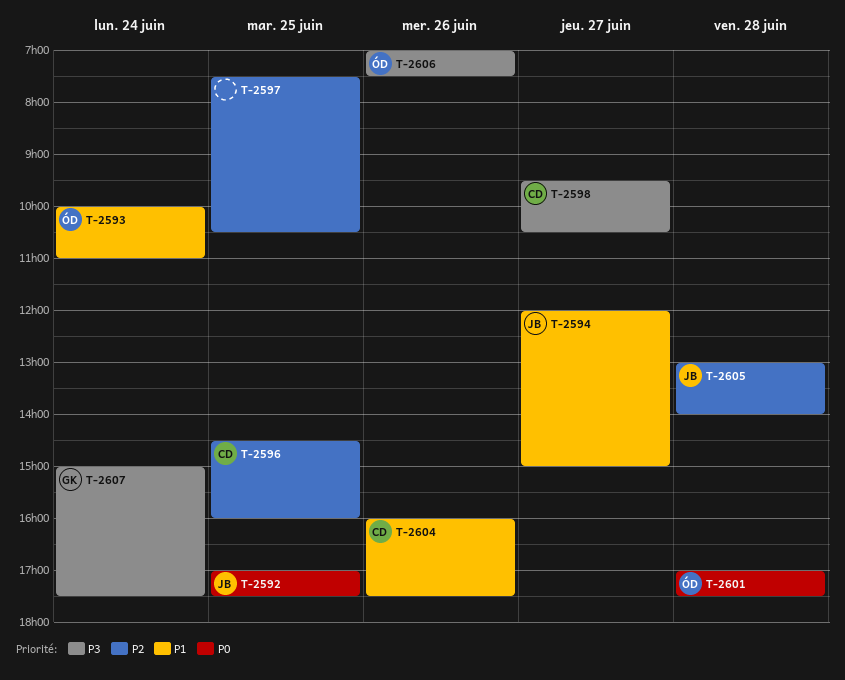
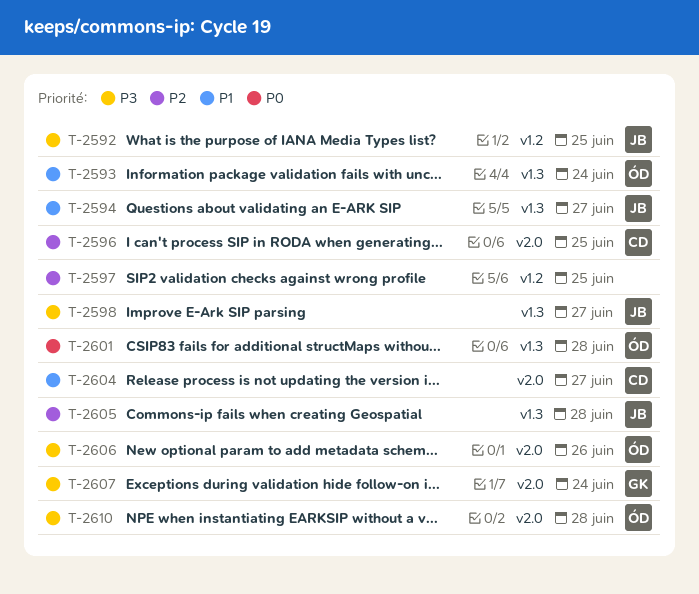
T-2592, priority: P0 -> P3
T-2598, owner: CD -> JB
T-2604, day: Jun 26 -> Jun 27
T-2610: none -> present

